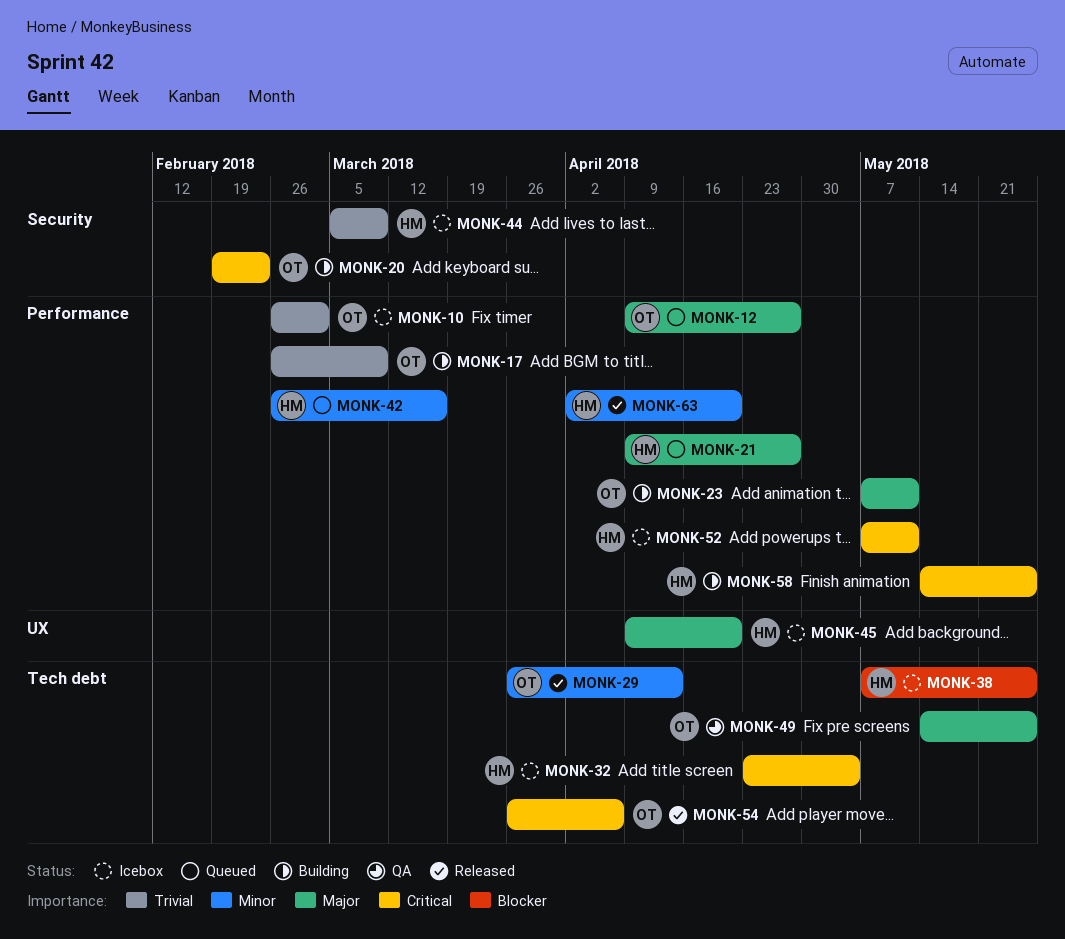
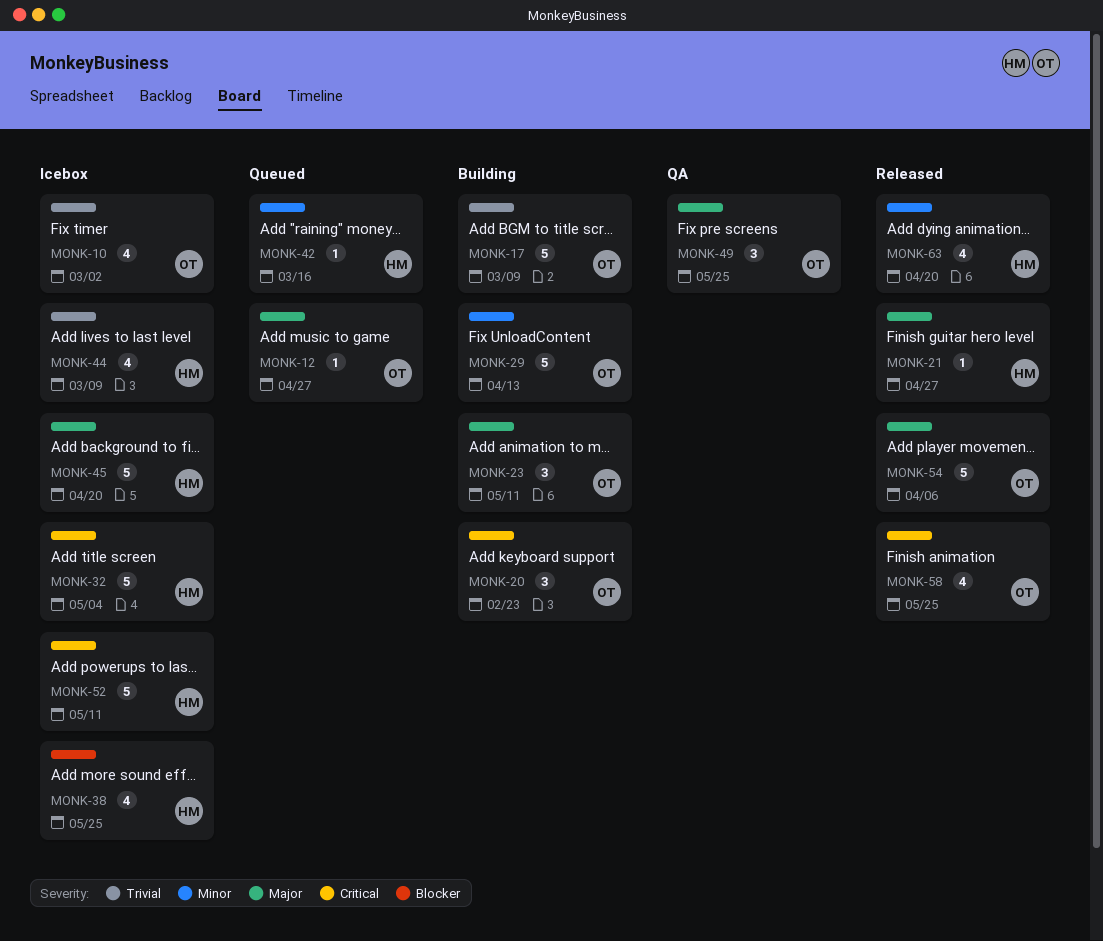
MONK-21, status: Queued -> Released
MONK-29, status: Released -> Building
MONK-54, priority: Critical -> Major
MONK-58, status: Building -> Released
MONK-58, owner: HM -> OT

